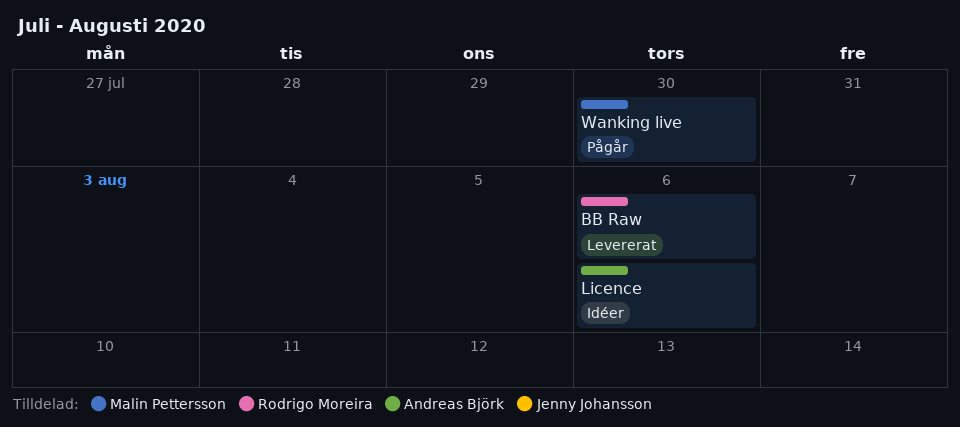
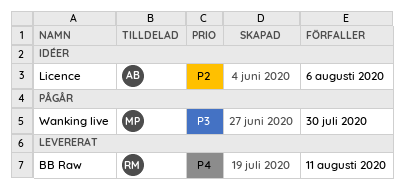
BB Raw, due: Aug 6 -> Aug 11

